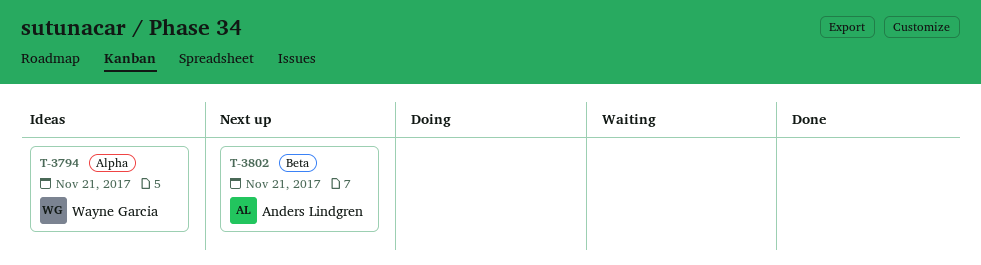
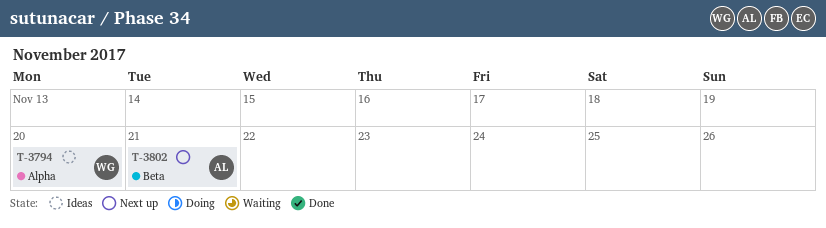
T-3794, due: Nov 21 -> Nov 20

